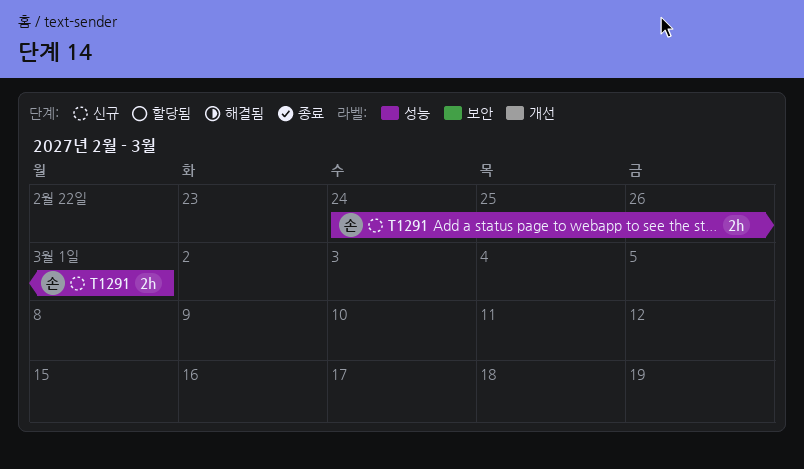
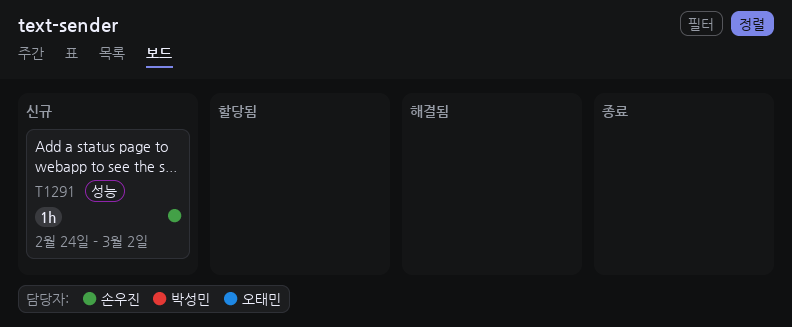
T1291, estimate: 2h -> 1h
T1291, due: Mar 1 -> Mar 2

